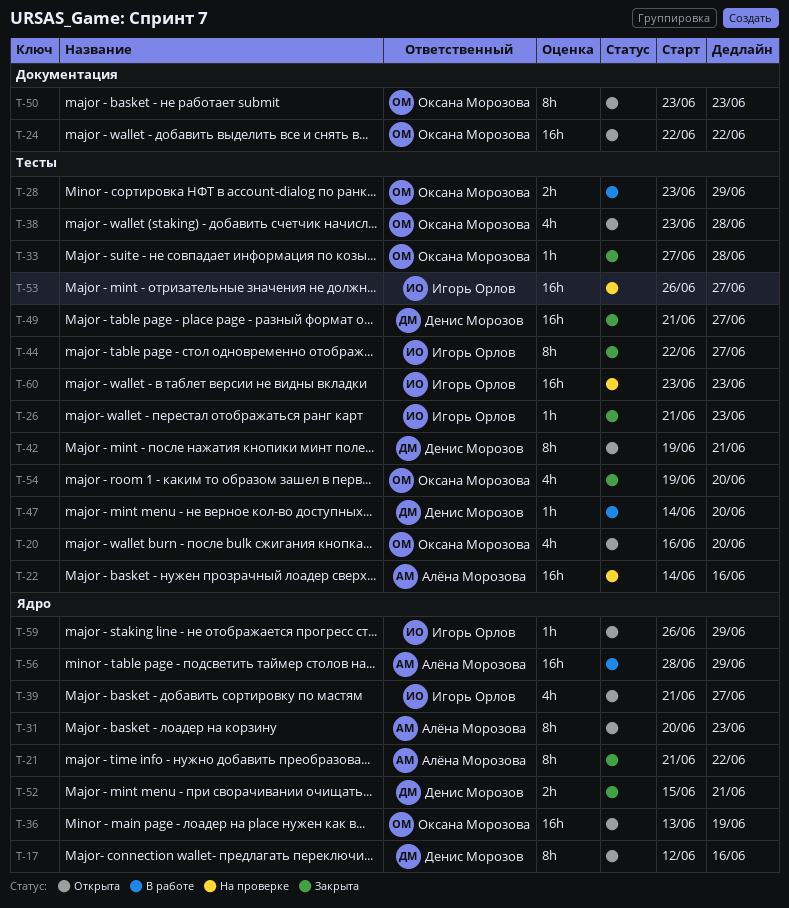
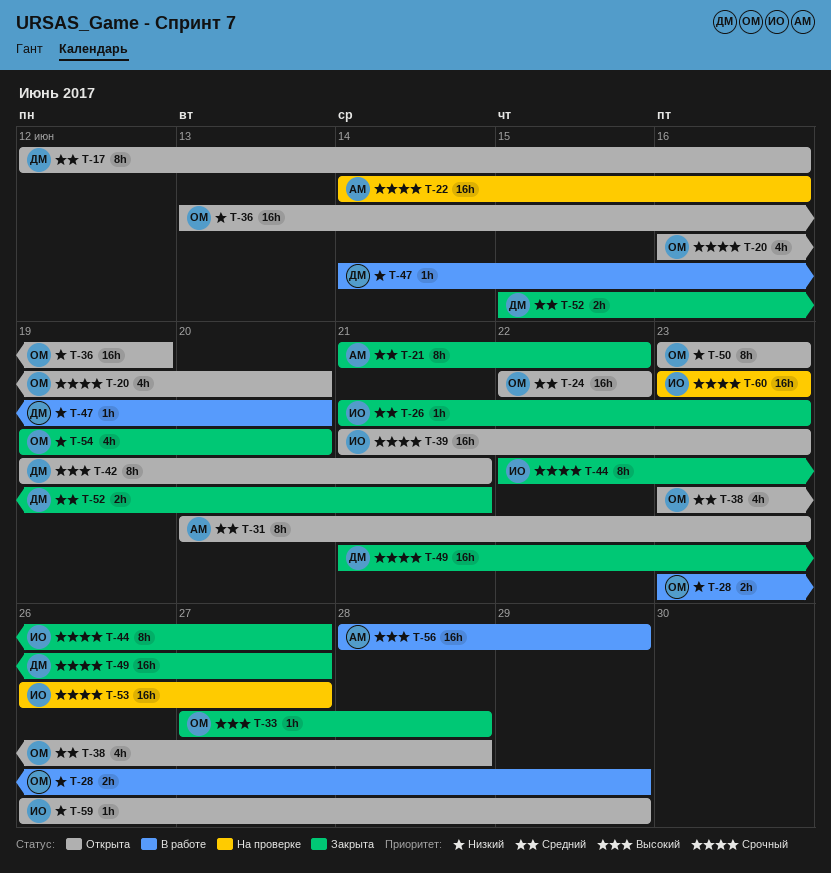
T-39, estimate: 4h -> 16h
T-39, due: Jun 27 -> Jun 23

